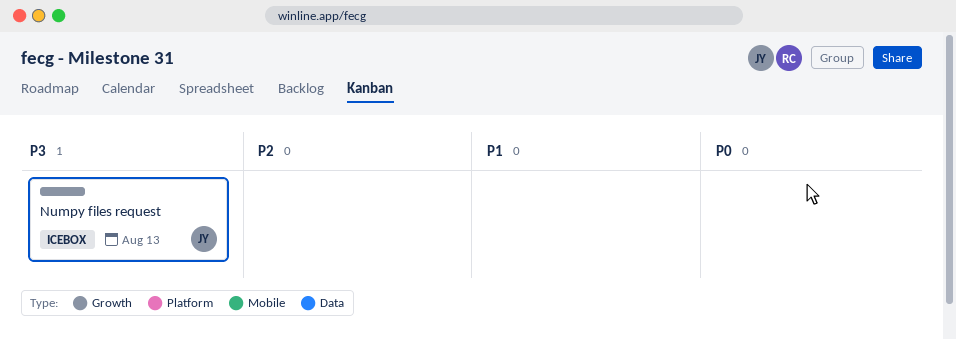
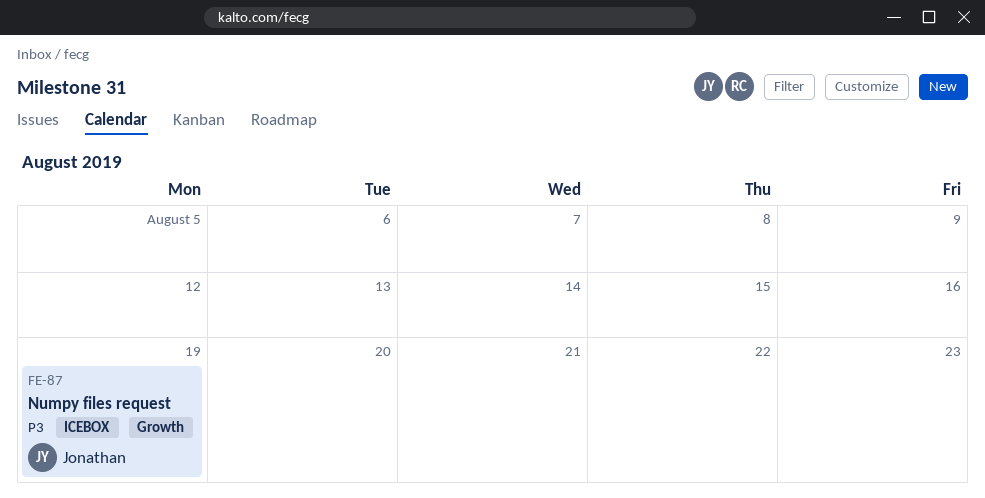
Numpy files request, due: Aug 13 -> Aug 19

